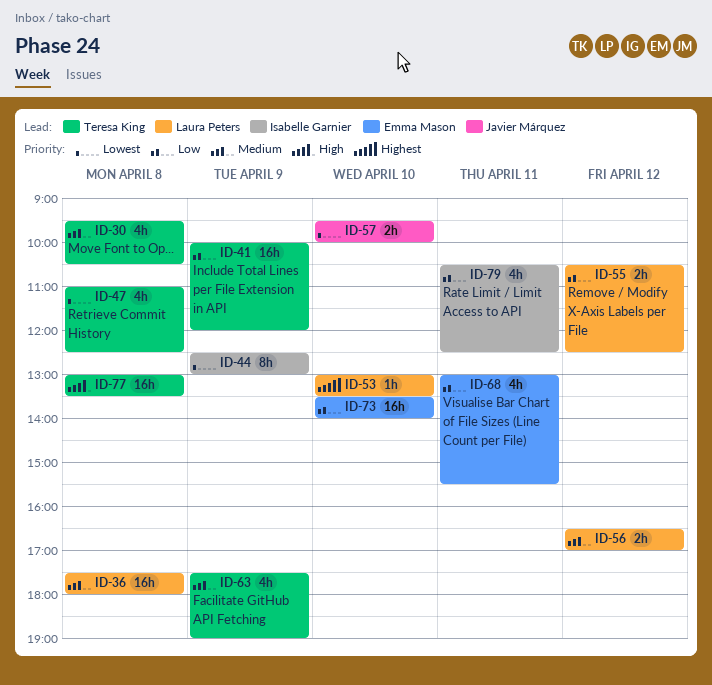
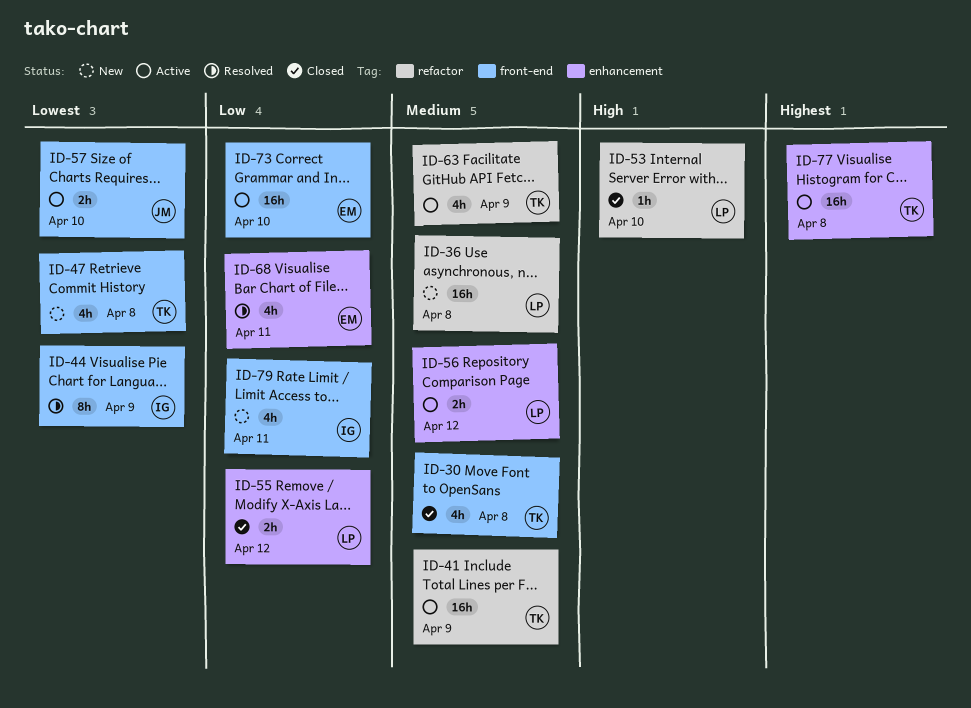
ID-41, priority: Low -> Medium
ID-53, priority: Highest -> High
ID-77, priority: High -> Highest

